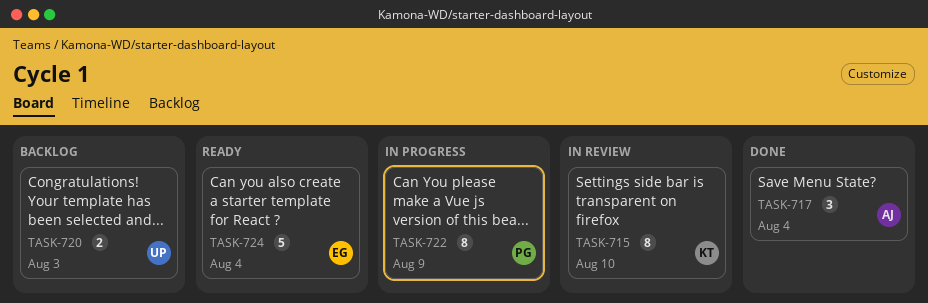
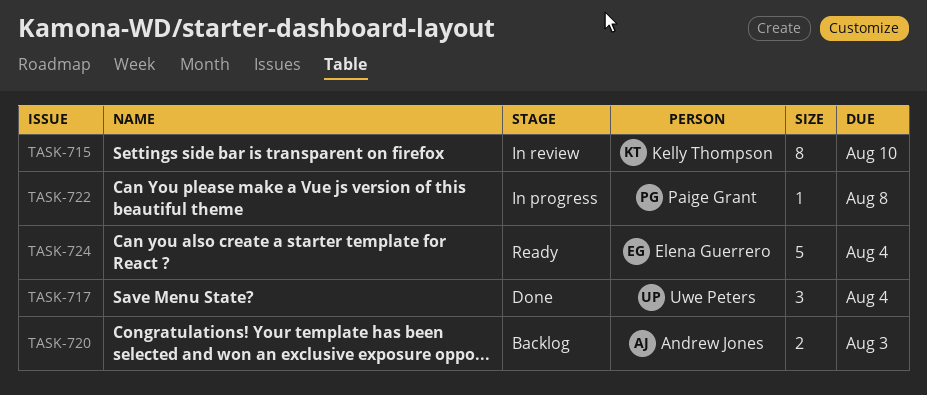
TASK-717, owner: Andrew Jones -> Uwe Peters
TASK-720, owner: Uwe Peters -> Andrew Jones
TASK-722, estimate: 8 -> 1
TASK-722, due: Aug 9 -> Aug 8

